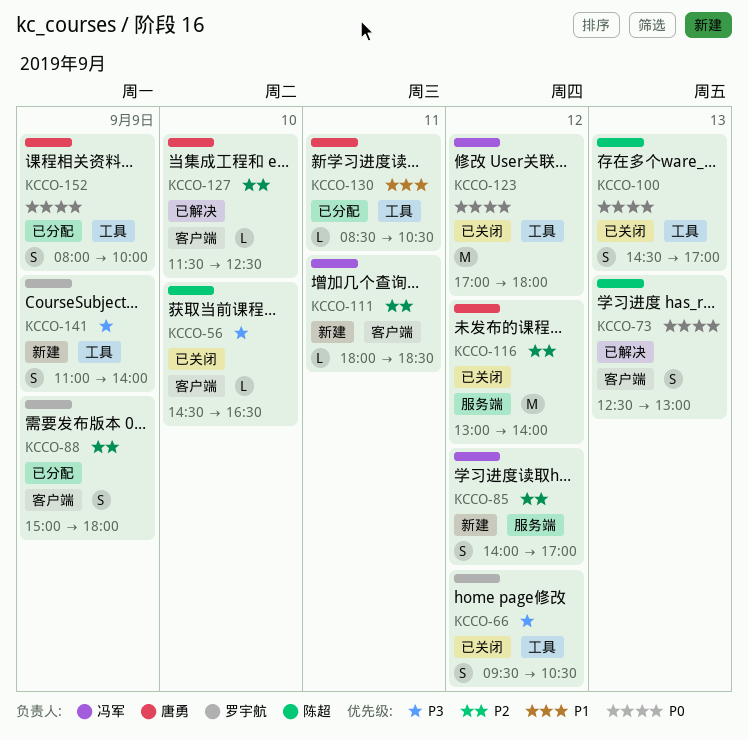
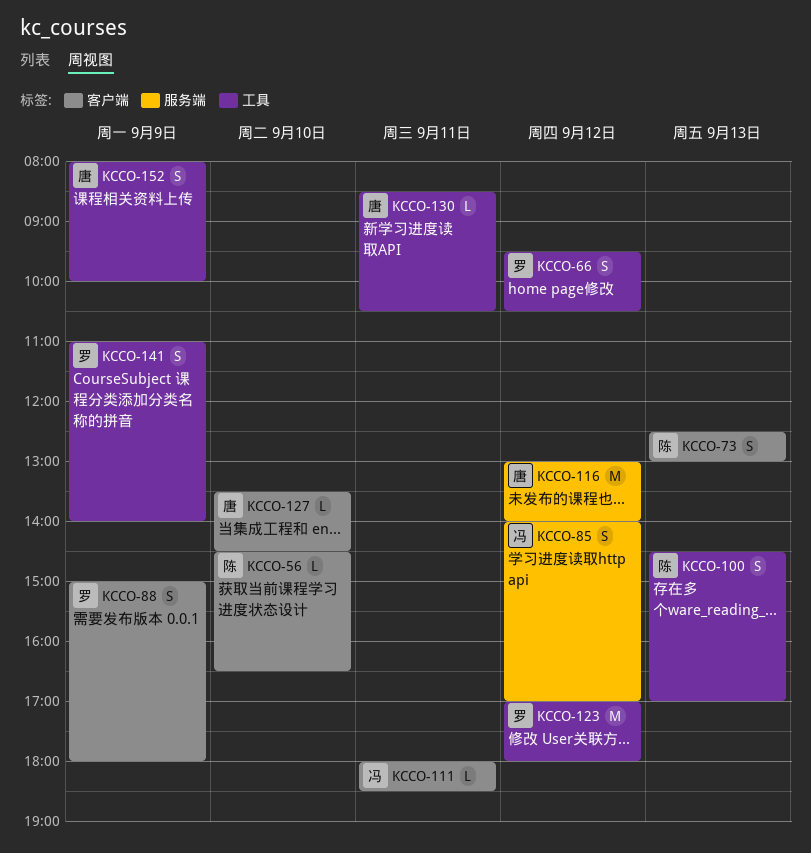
KCCO-123, owner: 冯军 -> 罗宇航
KCCO-127, begins: 11:30 -> 13:30
KCCO-127, ends: 12:30 -> 14:30

